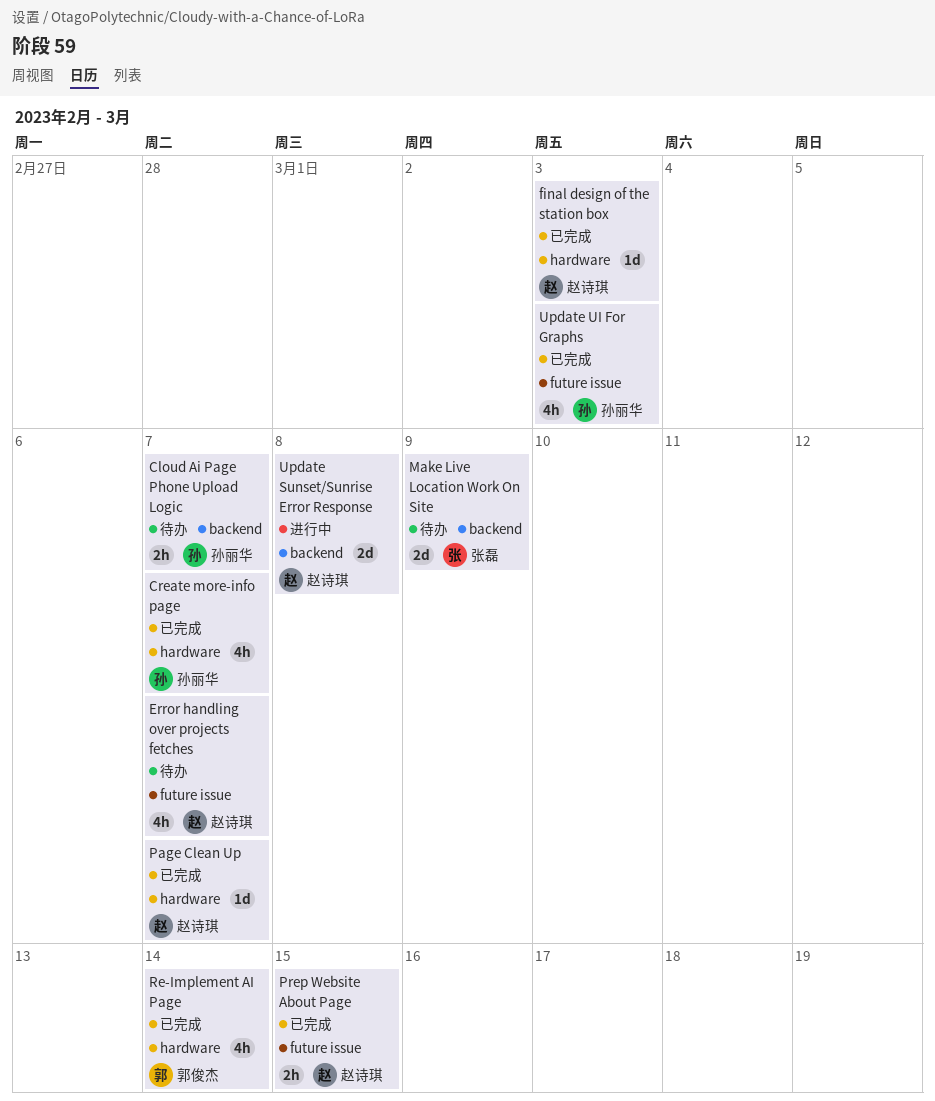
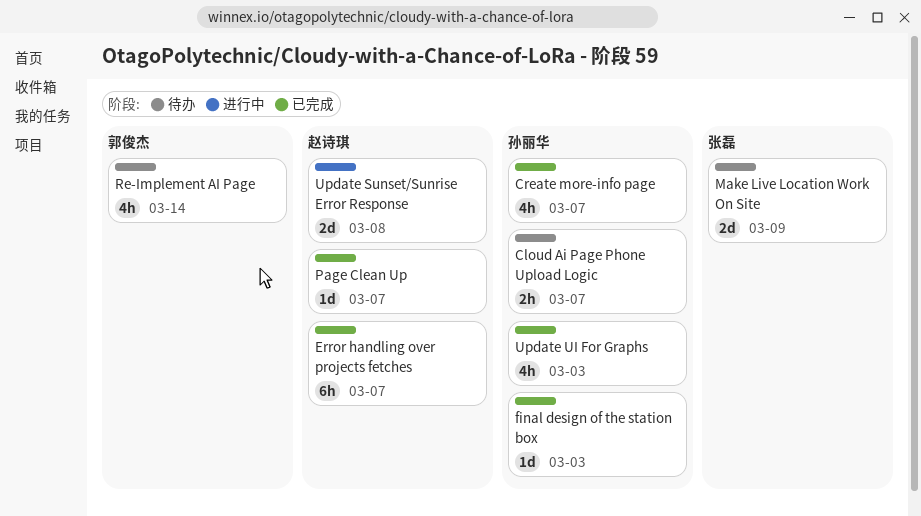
Error handling over projects fetches, status: 待办 -> 已完成
Error handling over projects fetches, estimate: 4h -> 6h
final design of the station box, owner: 赵诗琪 -> 孙丽华
Prep Website About Page: present -> none
Re-Implement AI Page, status: 已完成 -> 待办

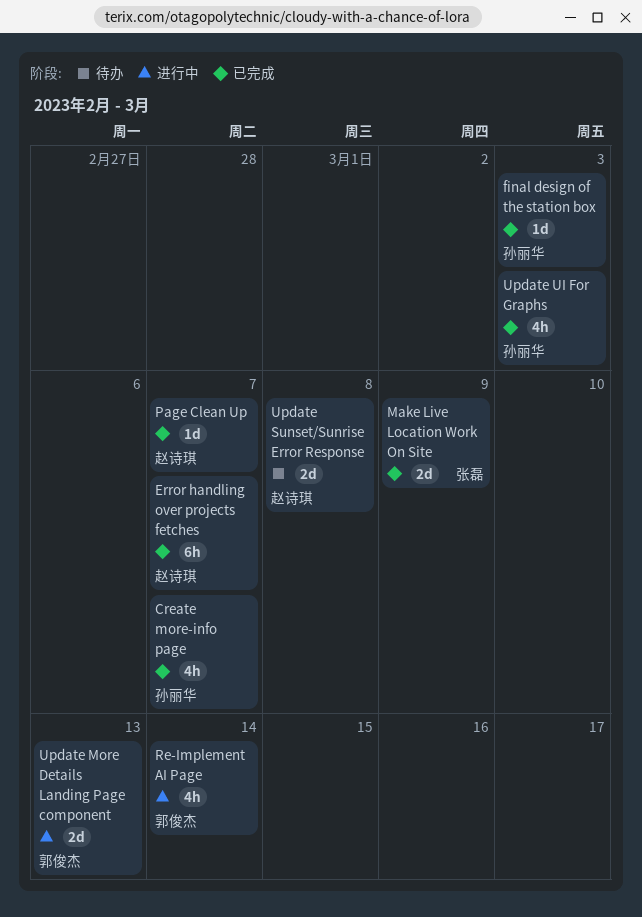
Cloud Ai Page Phone Upload Logic: present -> none
Make Live Location Work On Site, status: 待办 -> 已完成
Re-Implement AI Page, status: 待办 -> 进行中
Update More Details Landing Page component: none -> present
Update Sunset/Sunrise Error Response, status: 进行中 -> 待办

